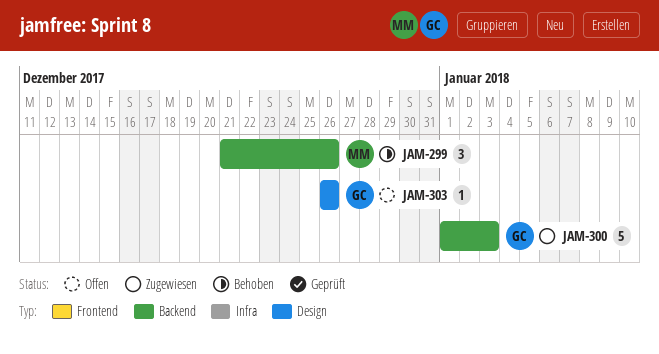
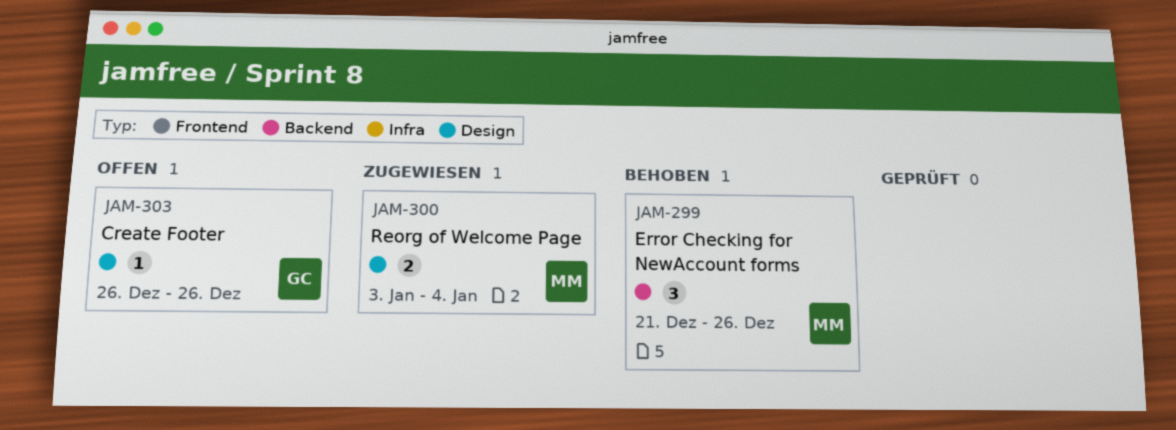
JAM-300, owner: GC -> MM
JAM-300, label: Backend -> Design
JAM-300, estimate: 5 -> 2
JAM-300, start: Jan 1 -> Jan 3
JAM-300, due: Jan 3 -> Jan 4

